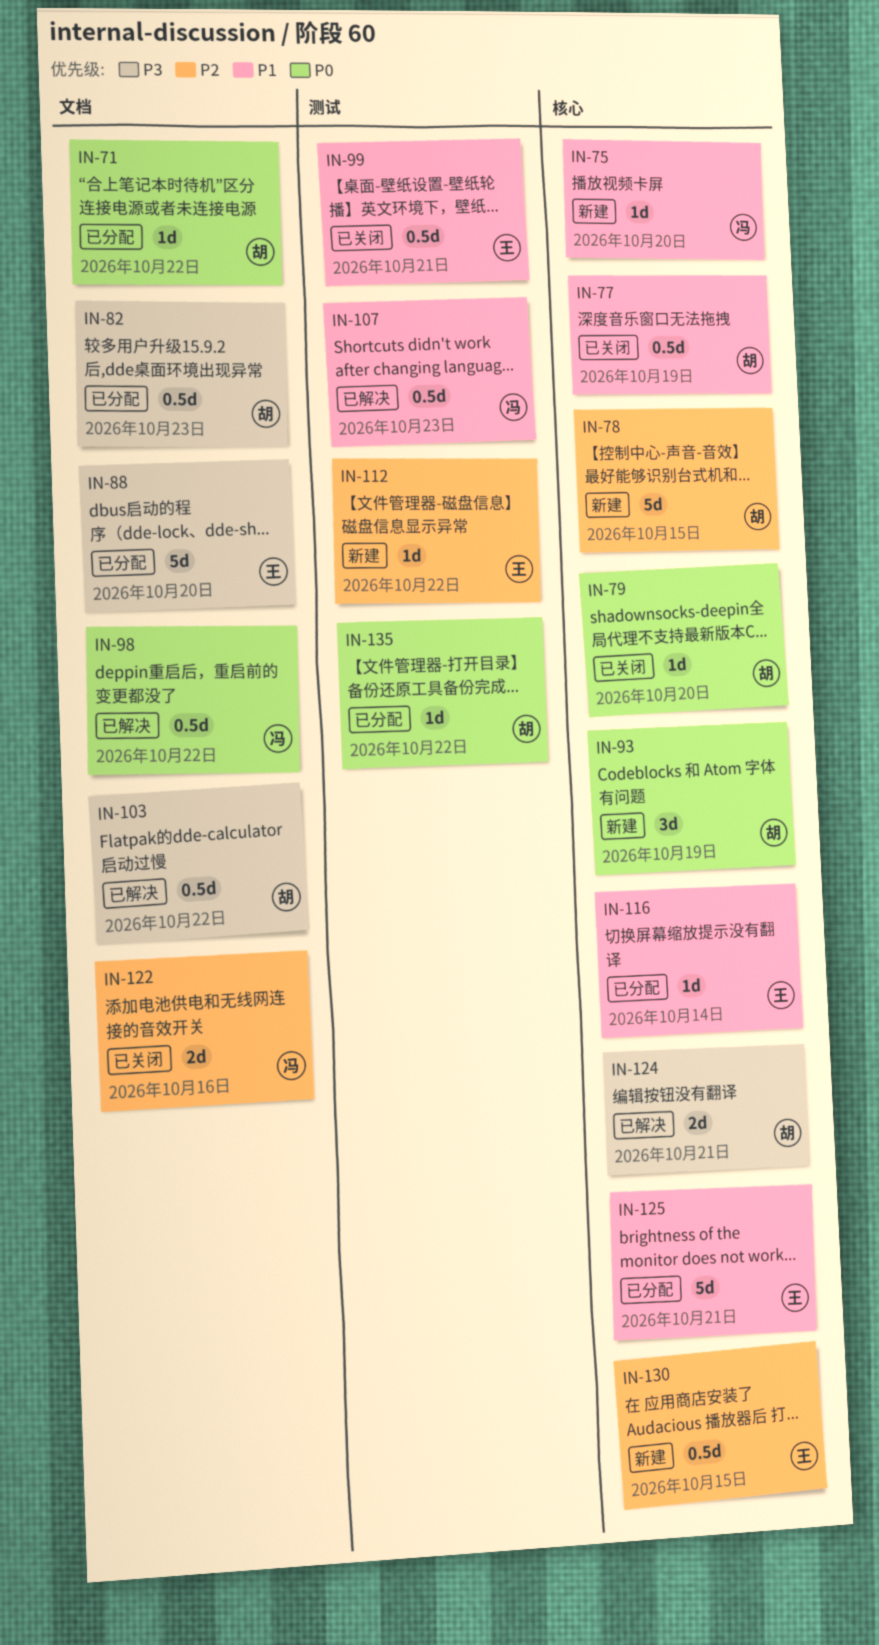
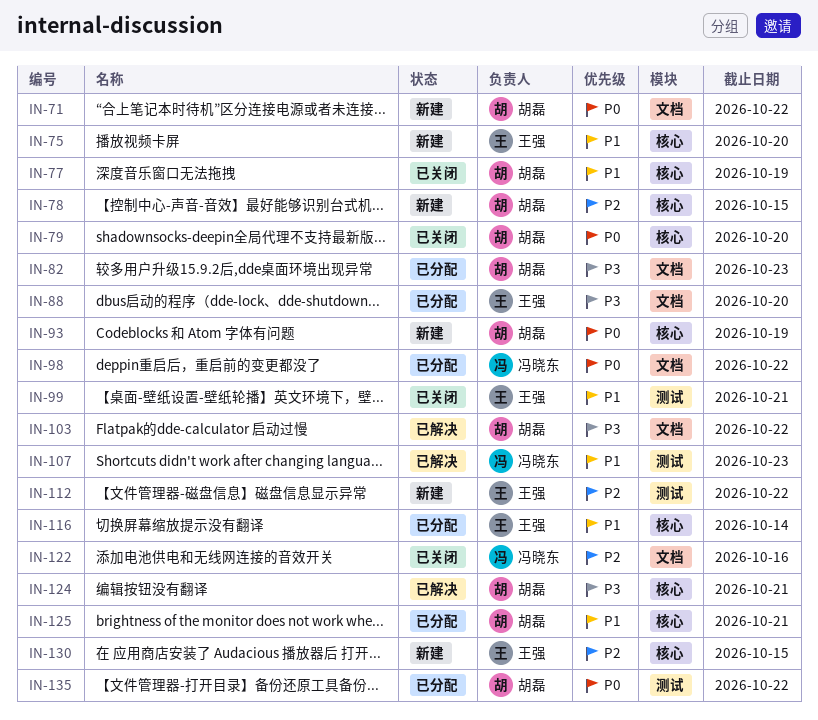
IN-71, status: 已分配 -> 新建
IN-75, owner: 冯晓东 -> 王强
IN-98, status: 已解决 -> 已分配
IN-125, owner: 王强 -> 胡磊

